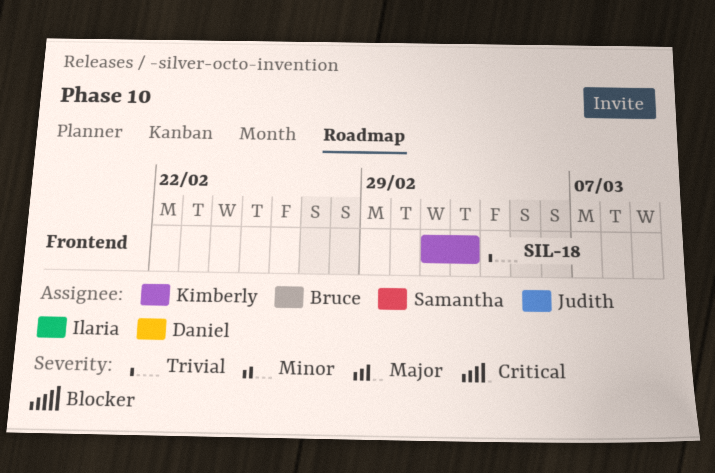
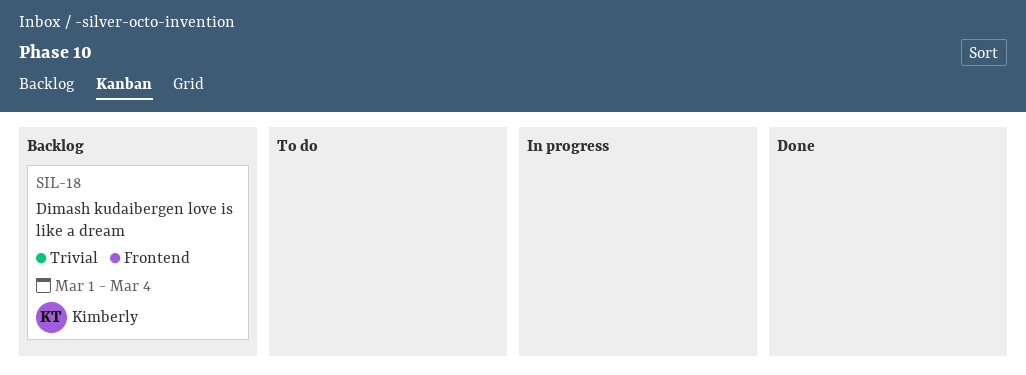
SIL-18, start: Mar 2 -> Mar 1
SIL-18, due: Mar 3 -> Mar 4

